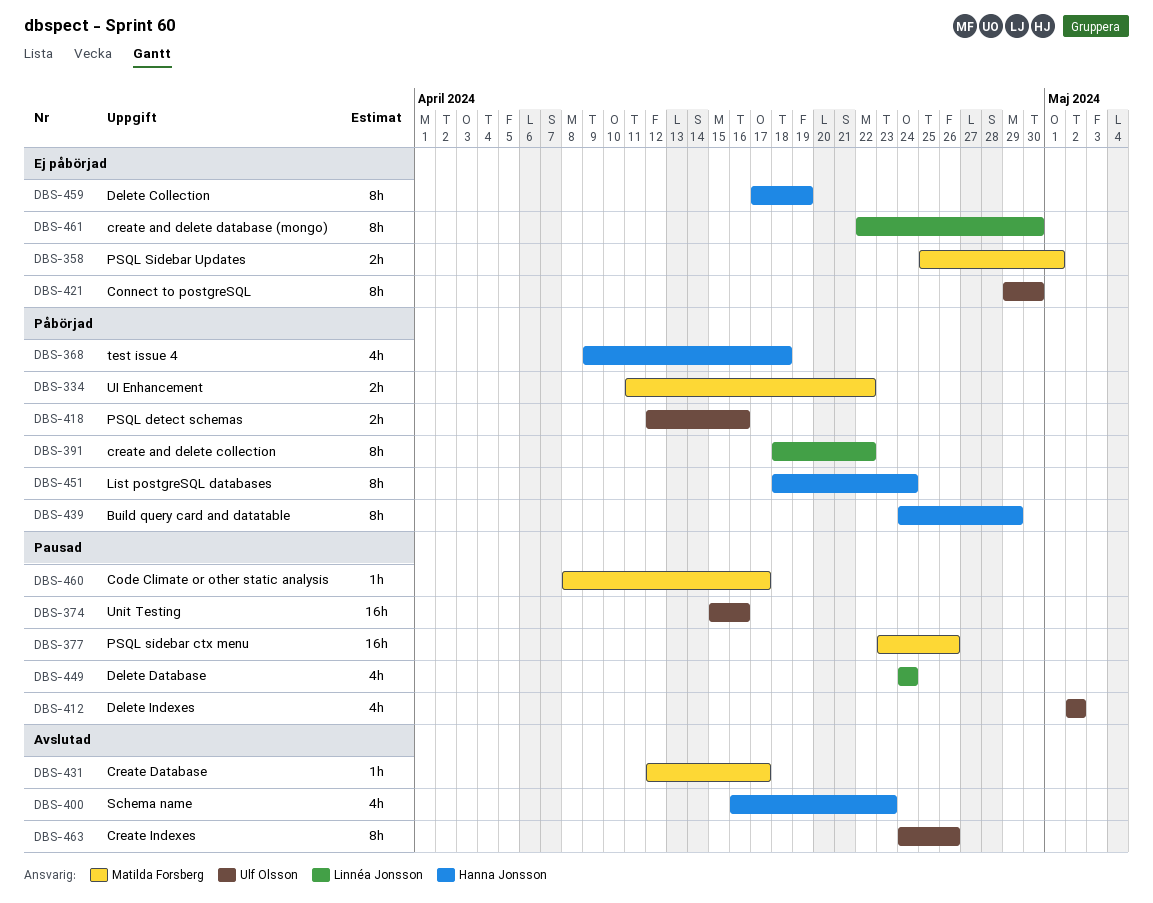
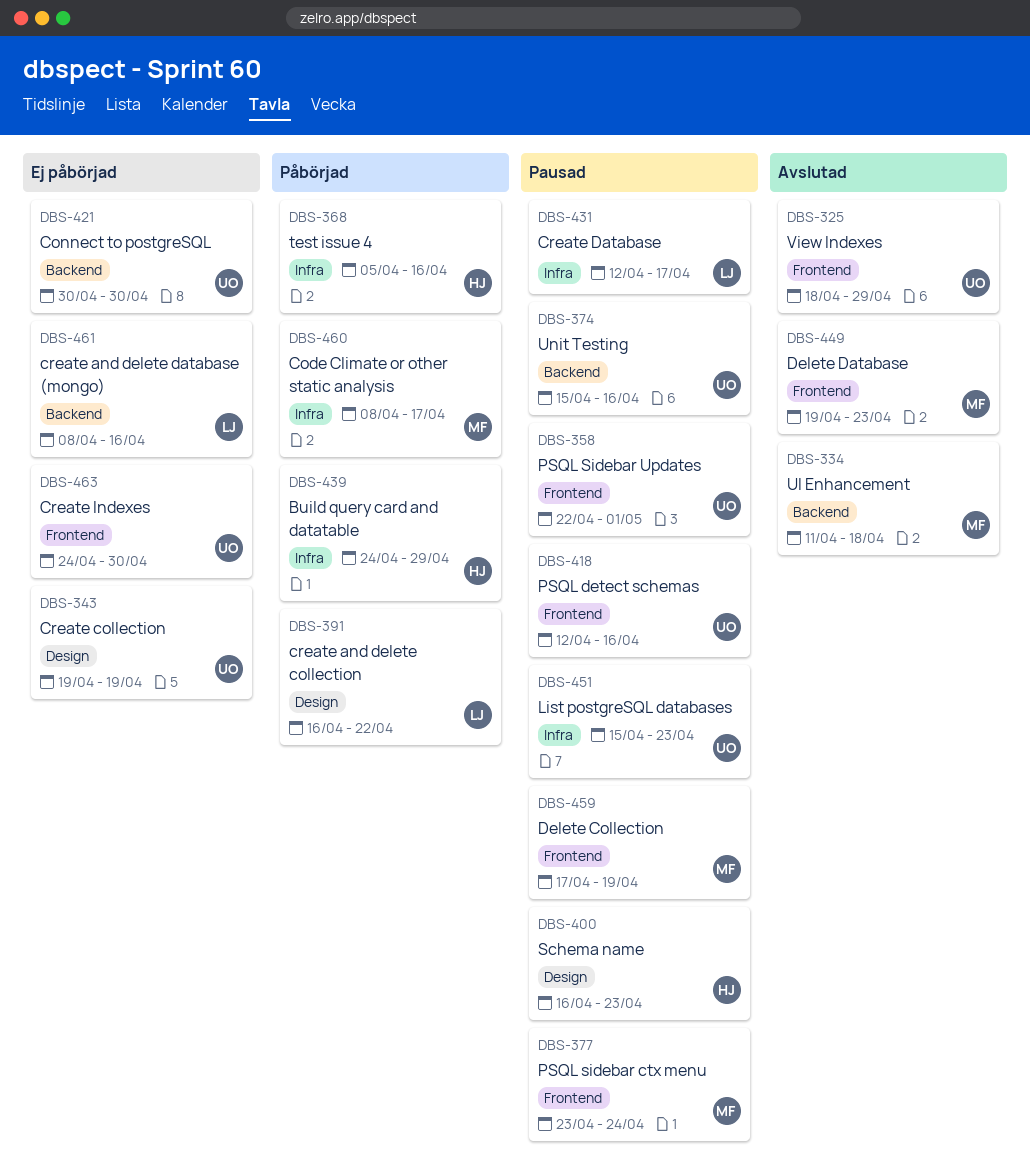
DBS-325: none -> present
DBS-334, status: Påbörjad -> Avslutad
DBS-334, due: Apr 22 -> Apr 18
DBS-343: none -> present
DBS-358, status: Ej påbörjad -> Pausad
DBS-358, owner: Matilda Forsberg -> Ulf Olsson
DBS-358, start: Apr 25 -> Apr 22
DBS-368, start: Apr 9 -> Apr 5
DBS-368, due: Apr 18 -> Apr 16
DBS-377, due: Apr 26 -> Apr 24
DBS-391, start: Apr 18 -> Apr 16
DBS-400, status: Avslutad -> Pausad
DBS-412: present -> none
DBS-418, status: Påbörjad -> Pausad
DBS-421, start: Apr 29 -> Apr 30
DBS-431, status: Avslutad -> Pausad
DBS-431, owner: Matilda Forsberg -> Linnéa Jonsson
DBS-449, status: Pausad -> Avslutad
DBS-449, owner: Linnéa Jonsson -> Matilda Forsberg
DBS-449, start: Apr 24 -> Apr 19
DBS-449, due: Apr 24 -> Apr 23
DBS-451, status: Påbörjad -> Pausad
DBS-451, owner: Hanna Jonsson -> Ulf Olsson
DBS-451, start: Apr 18 -> Apr 15
DBS-451, due: Apr 24 -> Apr 23
DBS-459, status: Ej påbörjad -> Pausad
DBS-459, owner: Hanna Jonsson -> Matilda Forsberg
DBS-460, status: Pausad -> Påbörjad
DBS-461, start: Apr 22 -> Apr 8
DBS-461, due: Apr 30 -> Apr 16
DBS-463, status: Avslutad -> Ej påbörjad
DBS-463, due: Apr 26 -> Apr 30

